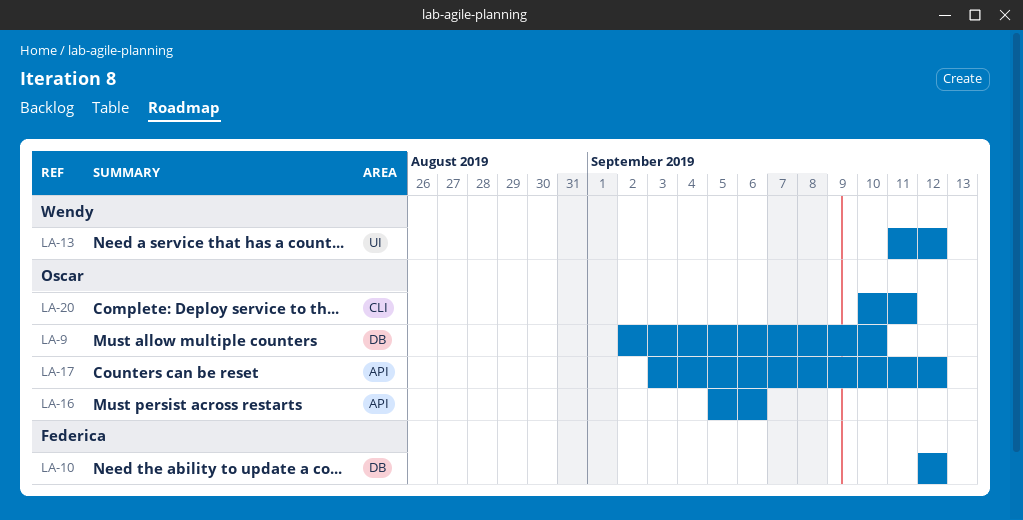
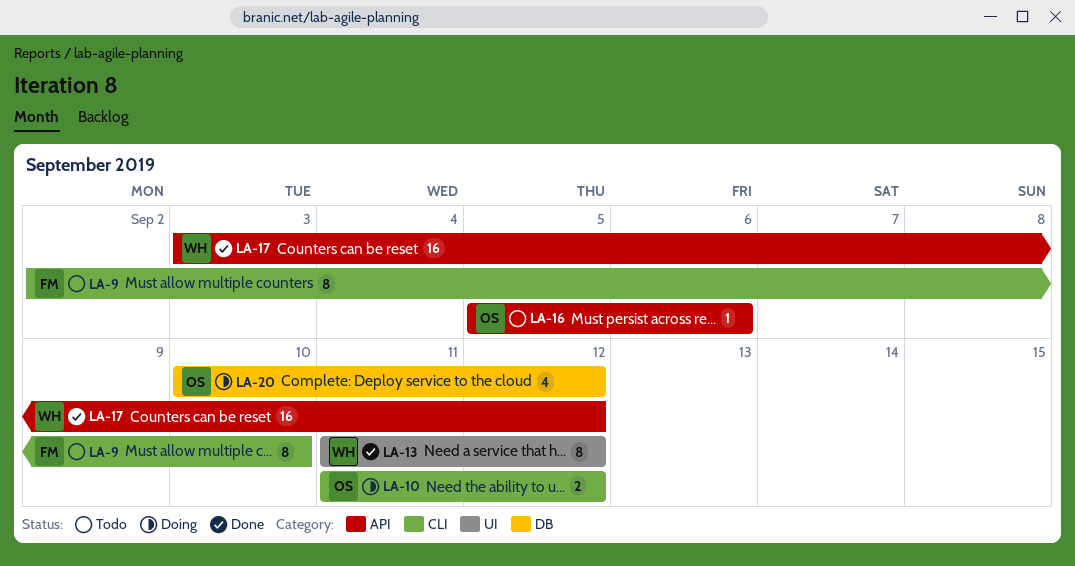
LA-9, owner: Oscar -> Federica
LA-9, label: DB -> CLI
LA-10, owner: Federica -> Oscar
LA-10, label: DB -> CLI
LA-10, start: Sep 12 -> Sep 11
LA-17, owner: Oscar -> Wendy
LA-20, label: CLI -> DB
LA-20, due: Sep 11 -> Sep 12

